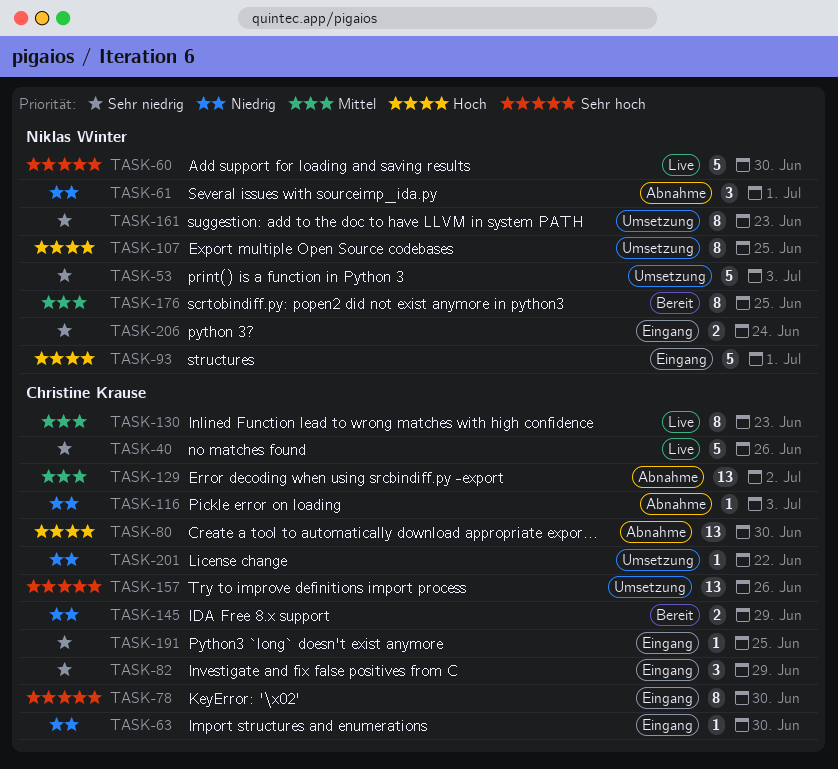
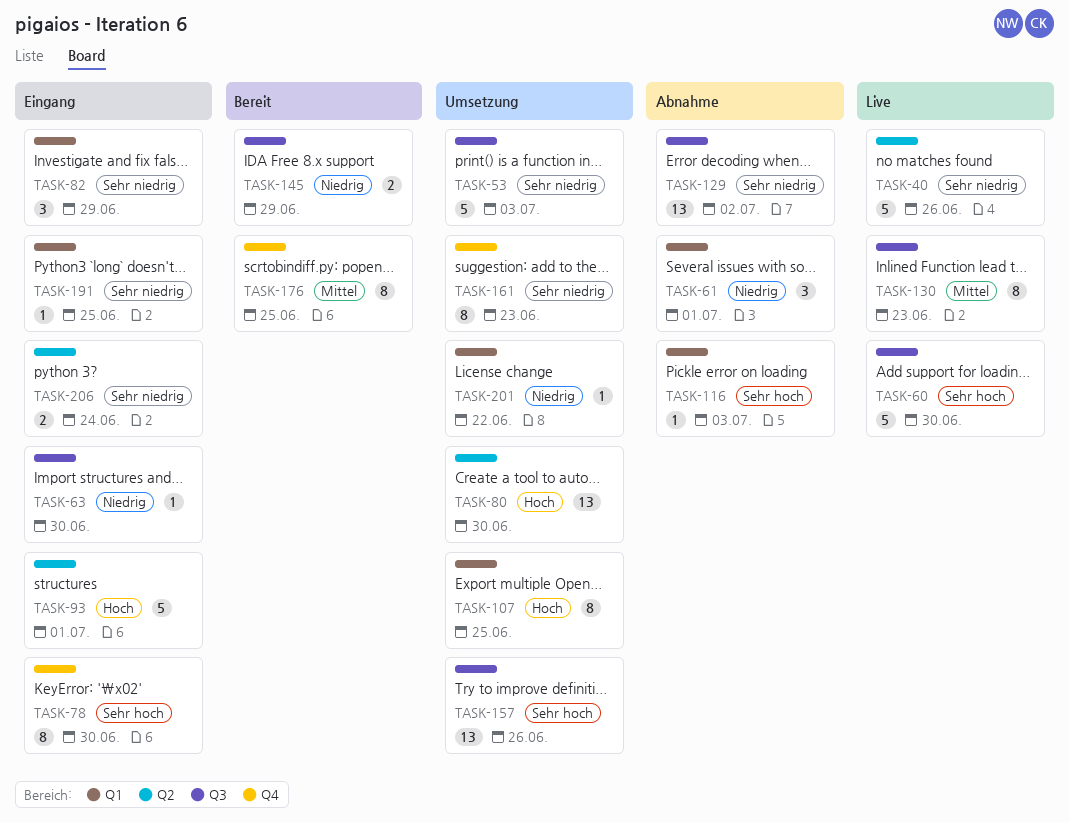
TASK-80, status: Abnahme -> Umsetzung
TASK-116, priority: Niedrig -> Sehr hoch
TASK-129, priority: Mittel -> Sehr niedrig

